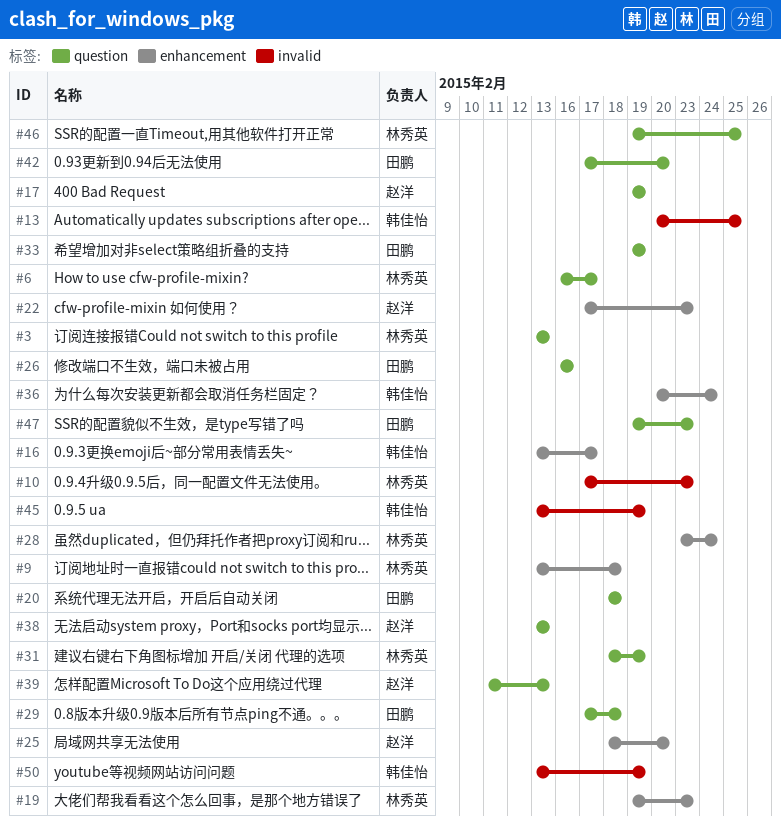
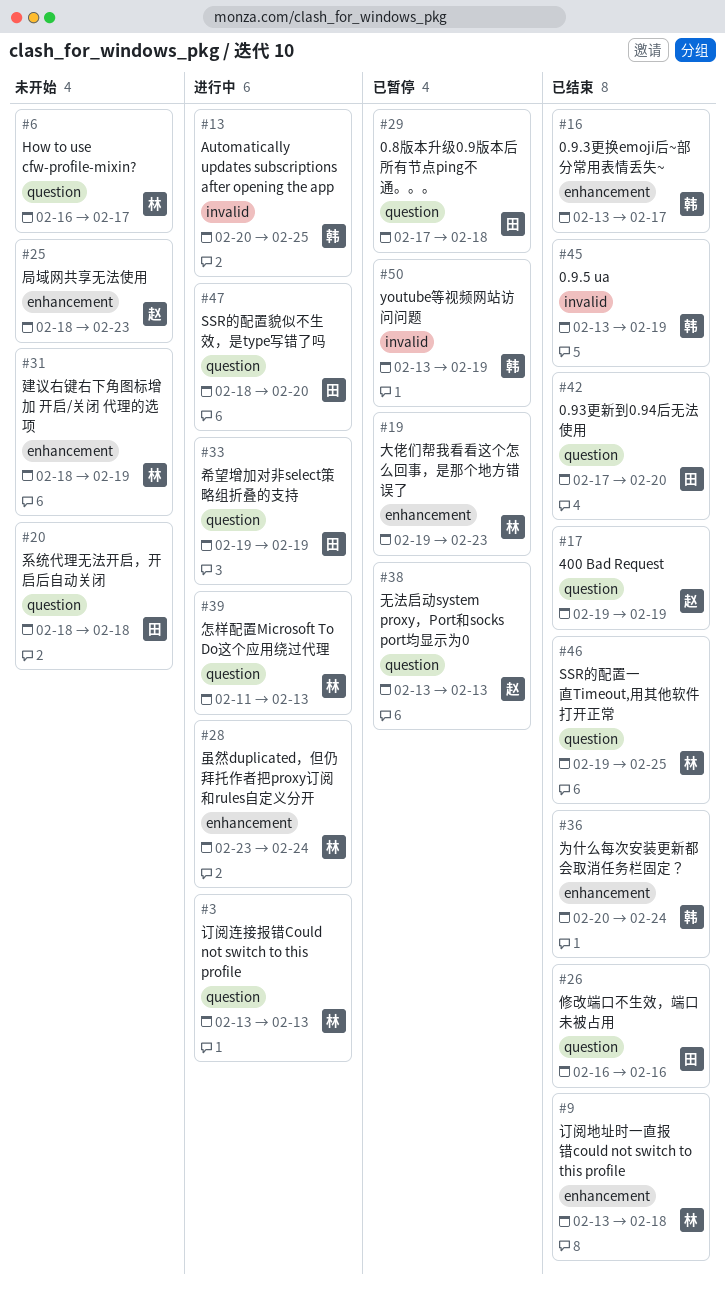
#10: present -> none
#22: present -> none
#25, due: Feb 20 -> Feb 23
#31, label: question -> enhancement
#39, owner: 赵洋 -> 林秀英
#47, start: Feb 19 -> Feb 18
#47, due: Feb 23 -> Feb 20

